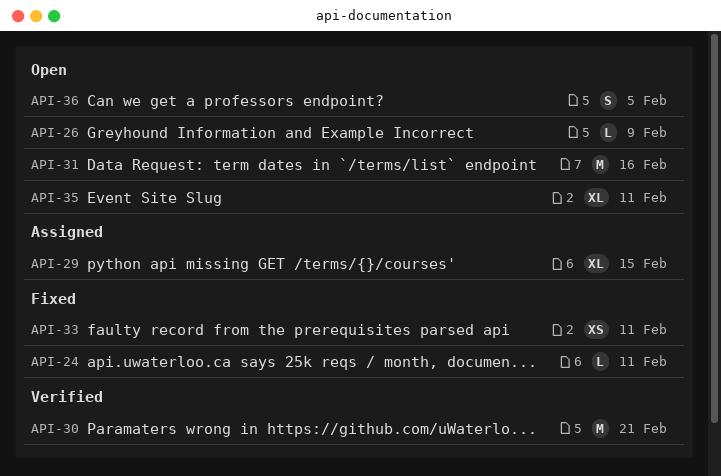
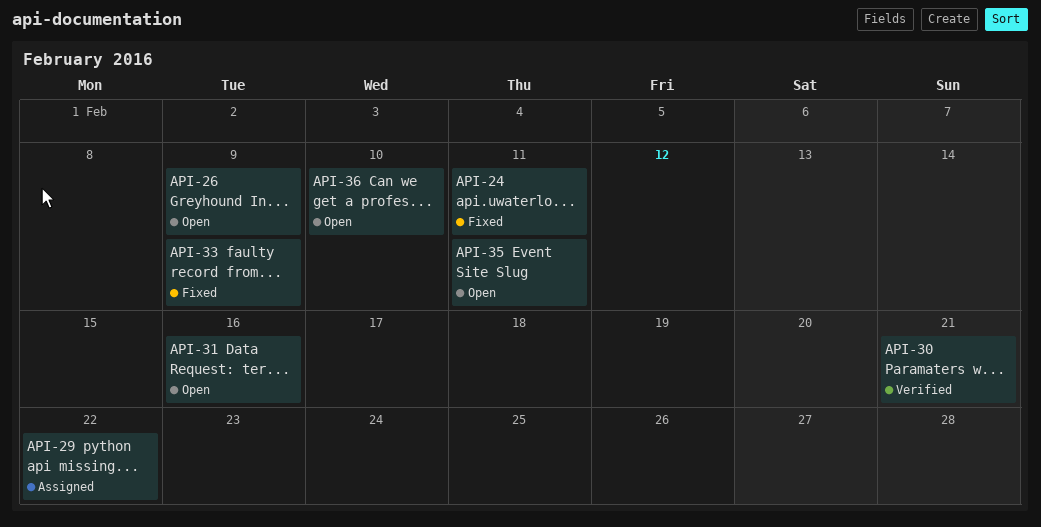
API-29, due: Feb 15 -> Feb 22
API-33, due: Feb 11 -> Feb 9
API-36, due: Feb 5 -> Feb 10

